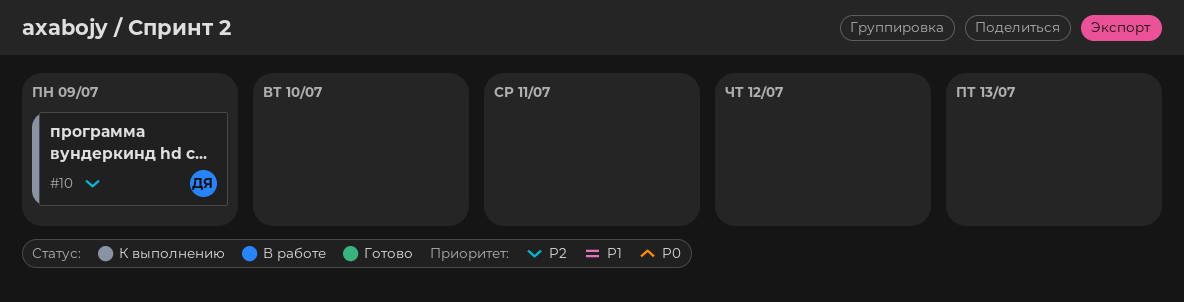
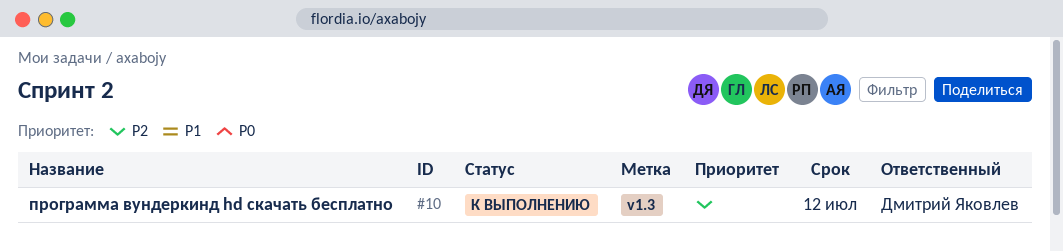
#10, due: Jul 9 -> Jul 12

